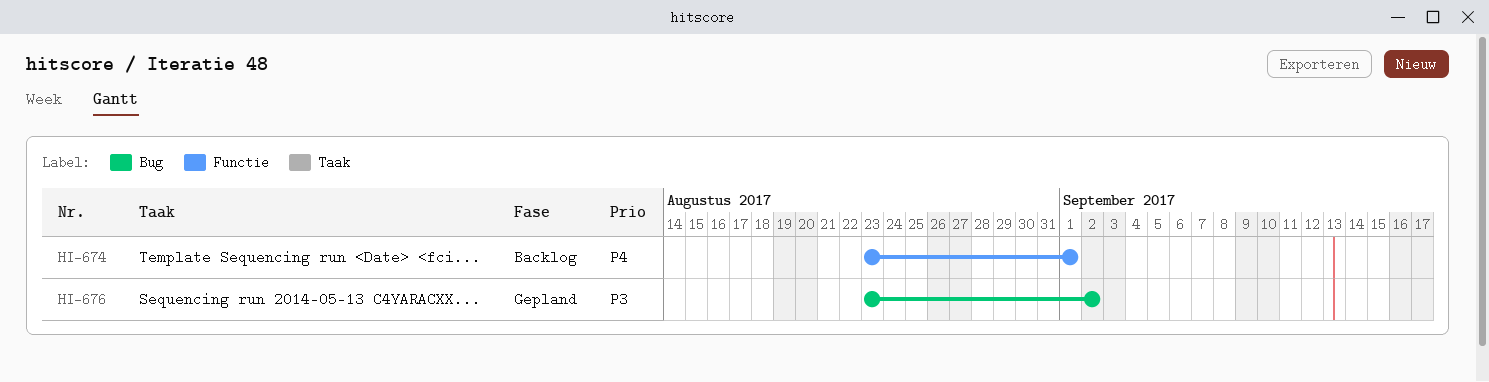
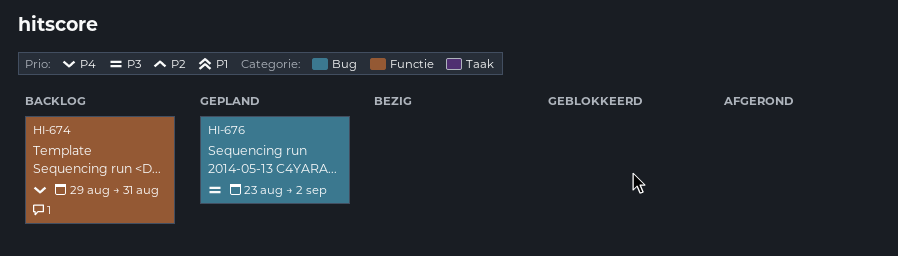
HI-674, start: Aug 23 -> Aug 29
HI-674, due: Sep 1 -> Aug 31

